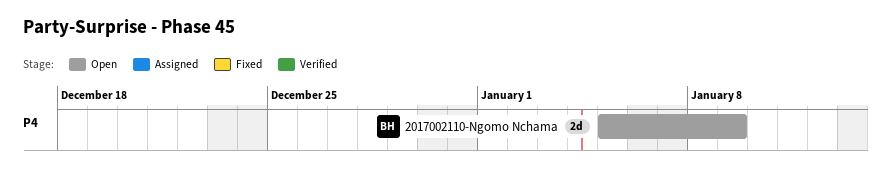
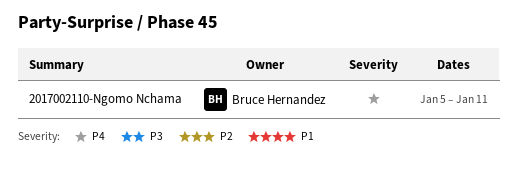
2017002110-Ngomo Nchama, due: Jan 9 -> Jan 11

